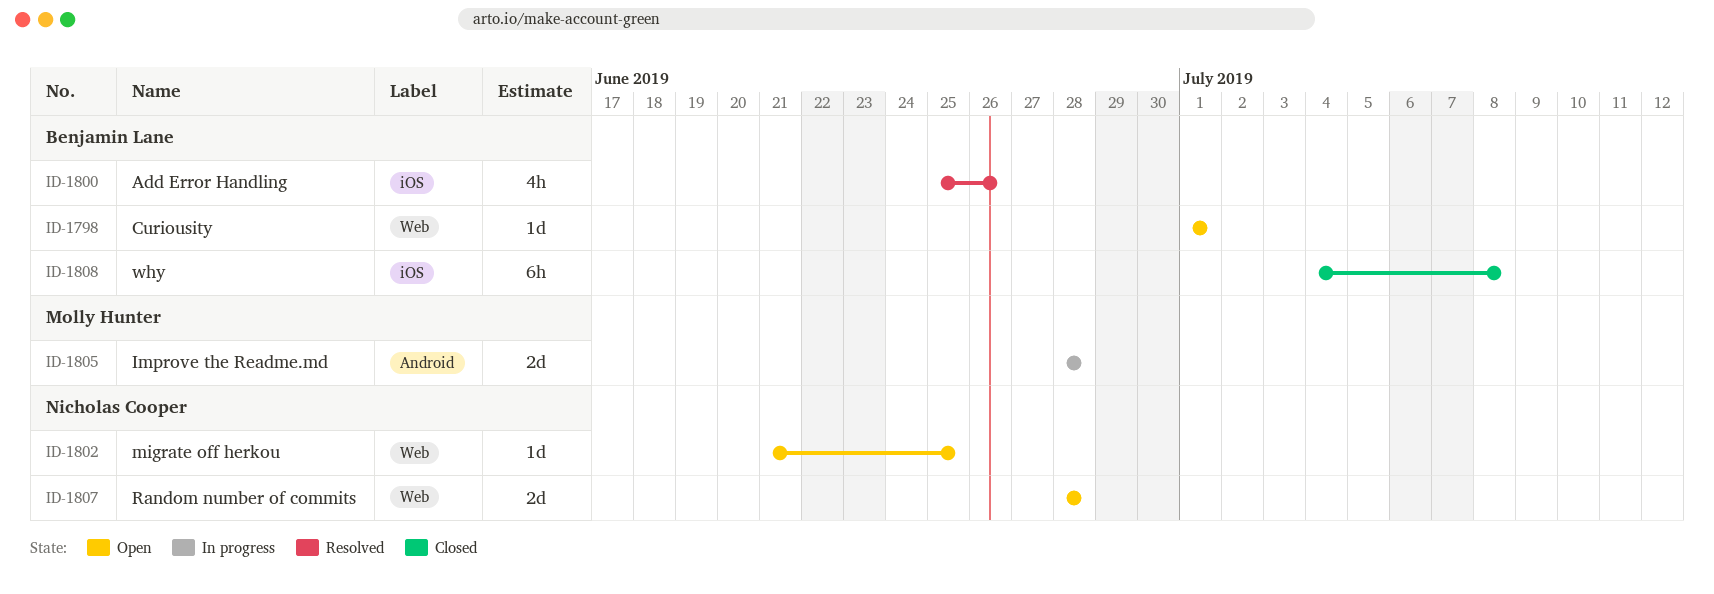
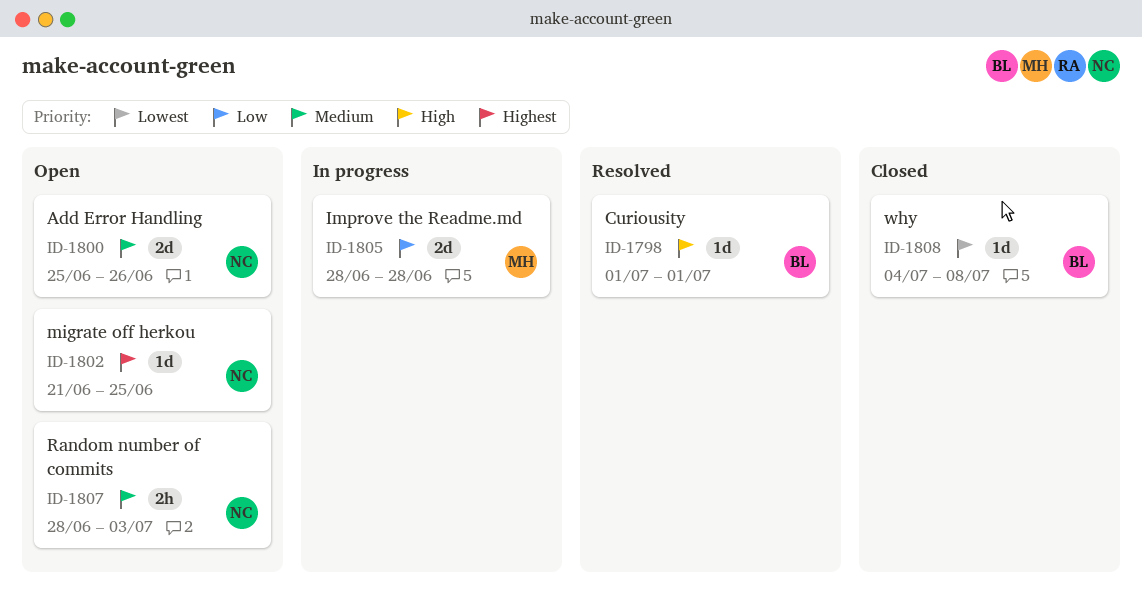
ID-1798, status: Open -> Resolved
ID-1800, status: Resolved -> Open
ID-1800, owner: Benjamin Lane -> Nicholas Cooper
ID-1800, estimate: 4h -> 2d
ID-1807, estimate: 2d -> 2h
ID-1807, due: Jun 28 -> Jul 3
ID-1808, estimate: 6h -> 1d

